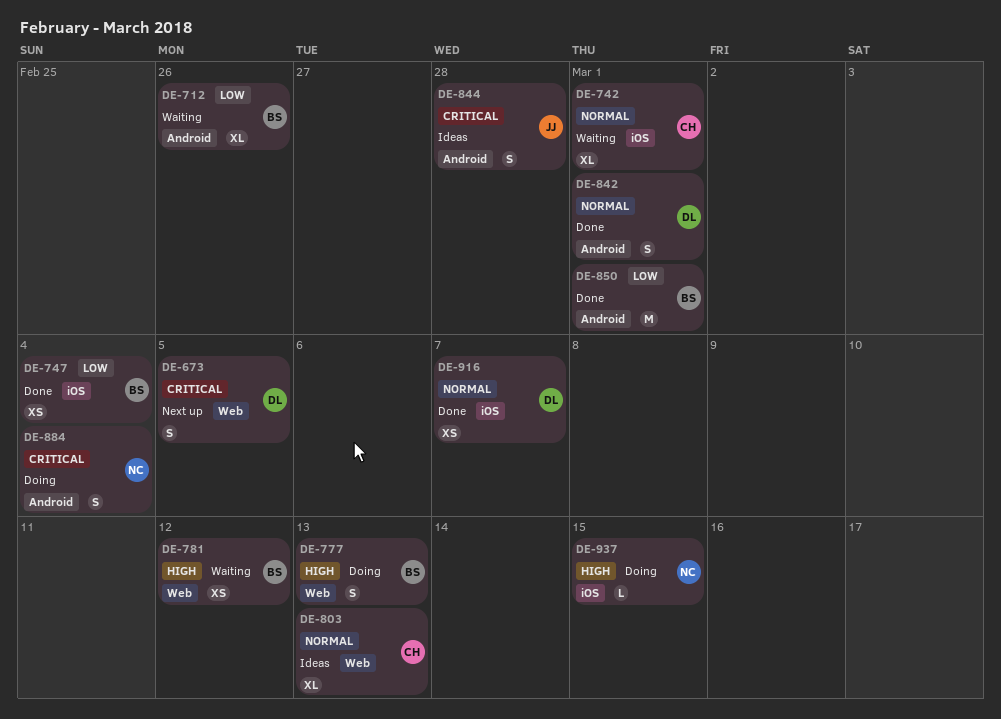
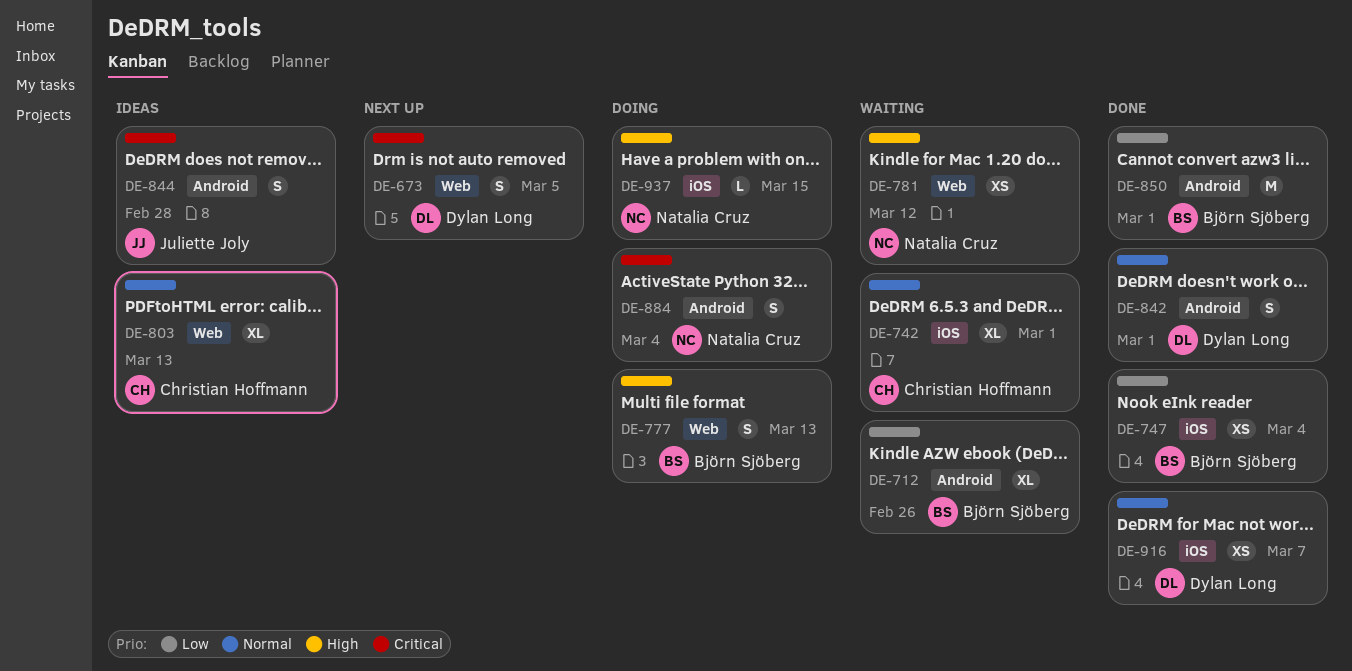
DE-781, owner: Björn Sjöberg -> Natalia Cruz

